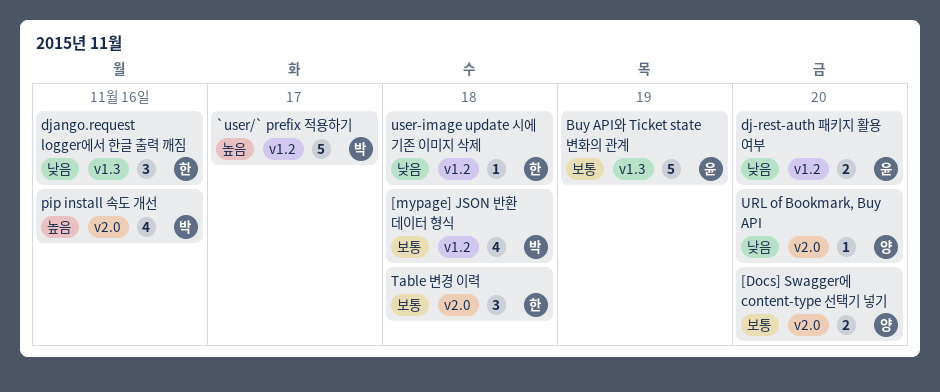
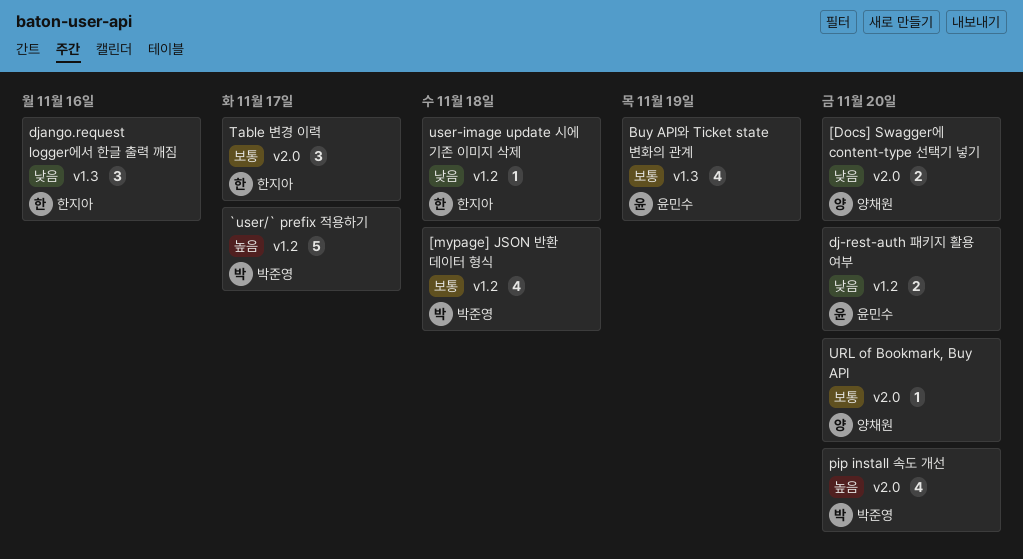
[Docs] Swagger에 content-type 선택기 넣기, priority: 보통 -> 낮음
Buy API와 Ticket state 변화의 관계, estimate: 5 -> 4
pip install 속도 개선, due: Nov 16 -> Nov 20
Table 변경 이력, due: Nov 18 -> Nov 17
URL of Bookmark, Buy API, priority: 낮음 -> 보통

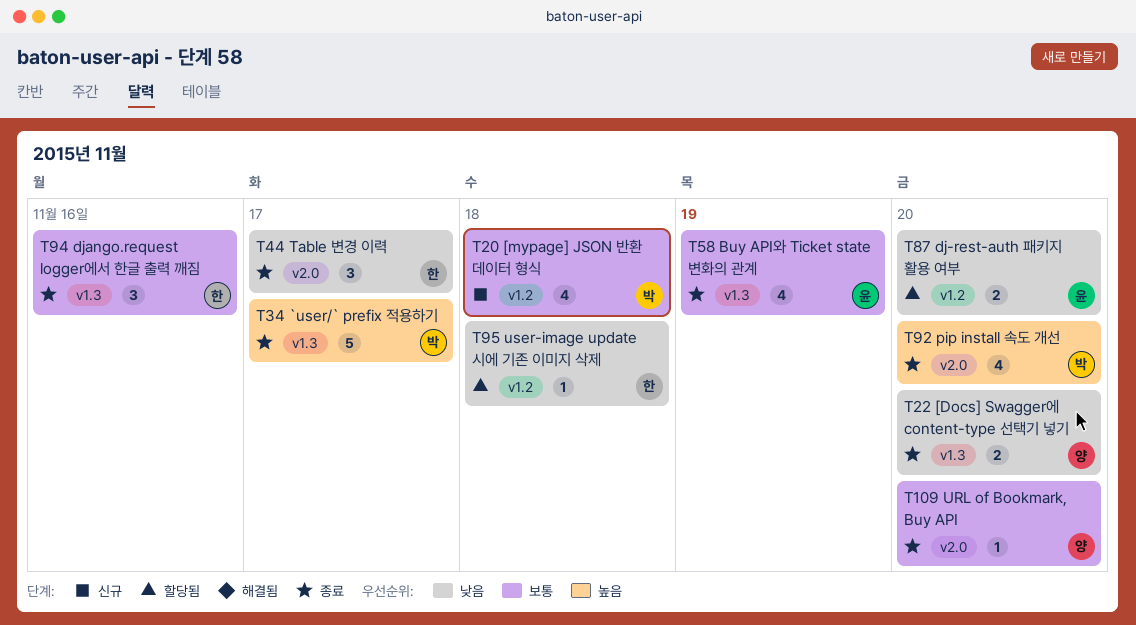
[Docs] Swagger에 content-type 선택기 넣기, label: v2.0 -> v1.3
`user/` prefix 적용하기, label: v1.2 -> v1.3
django.request logger에서 한글 출력 깨짐, priority: 낮음 -> 보통
Table 변경 이력, priority: 보통 -> 낮음

